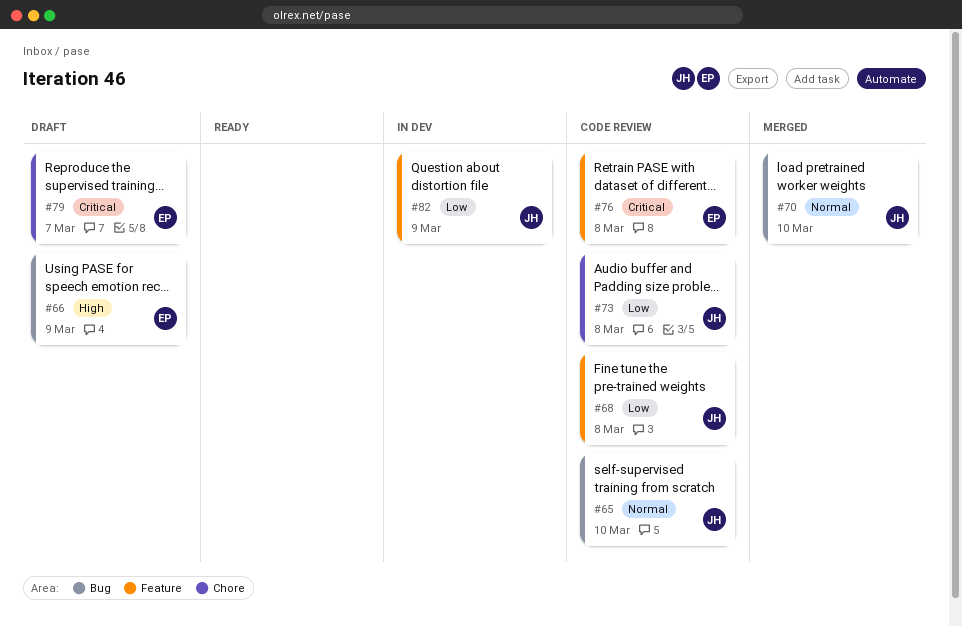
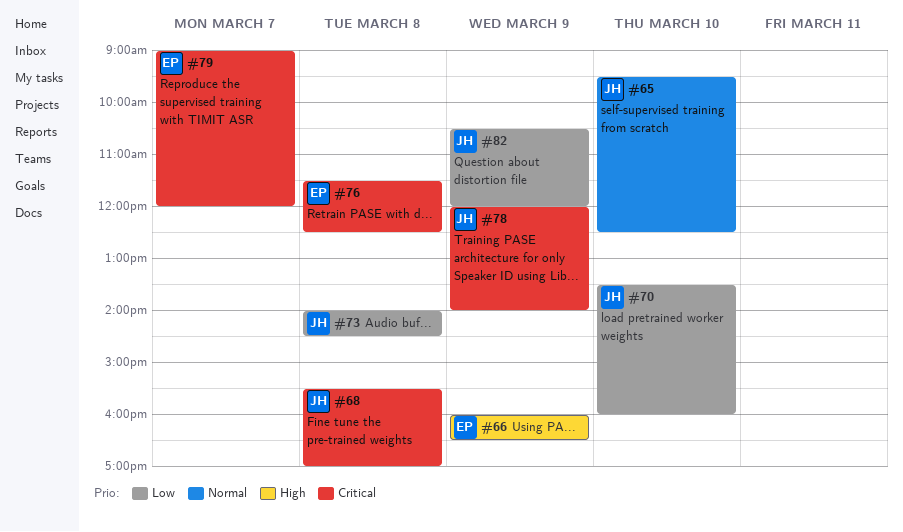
#68, priority: Low -> Critical
#70, priority: Normal -> Low
#78: none -> present

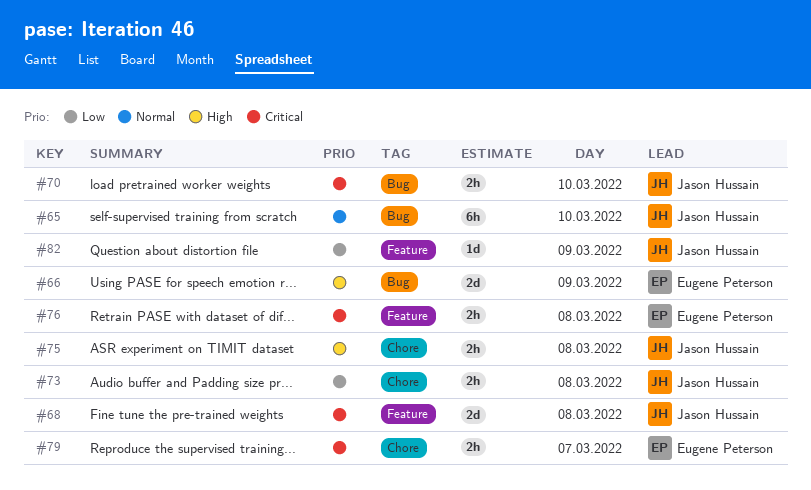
#70, priority: Low -> Critical
#75: none -> present
#78: present -> none

